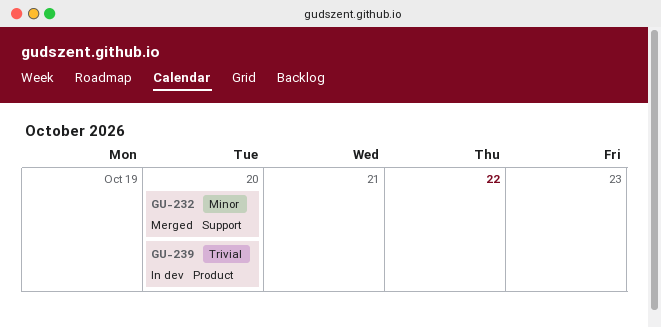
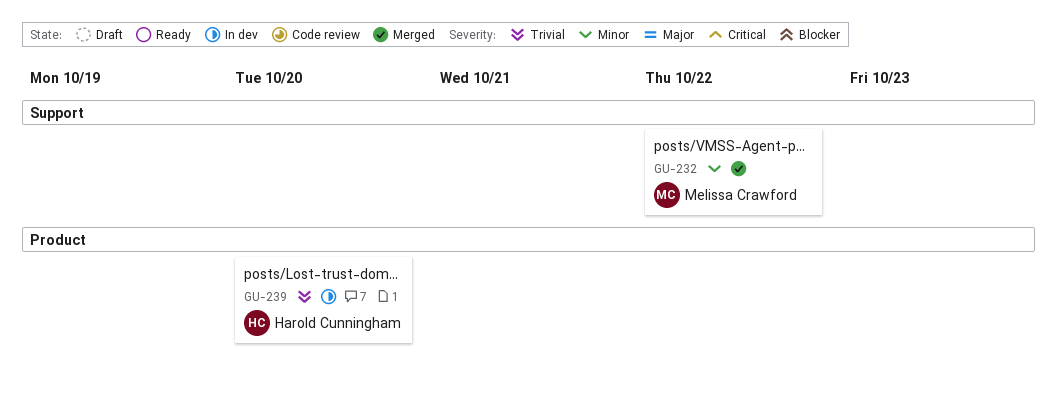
GU-232, due: Oct 20 -> Oct 22

